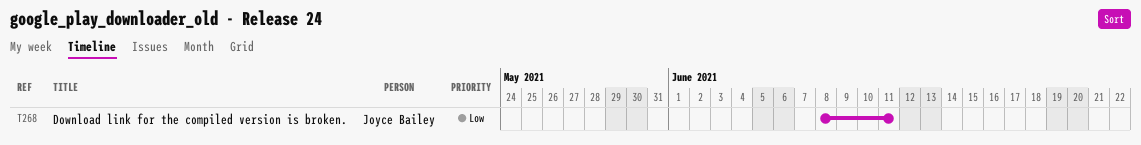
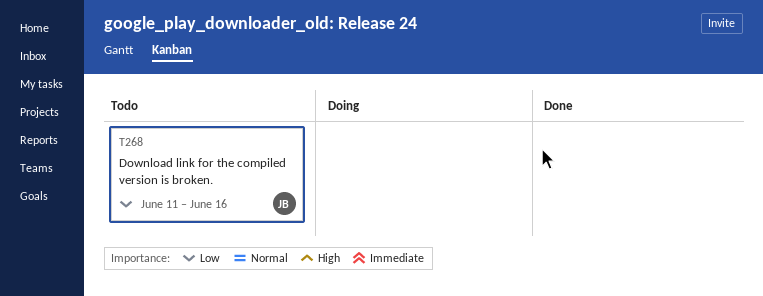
T268, start: Jun 8 -> Jun 11
T268, due: Jun 11 -> Jun 16

